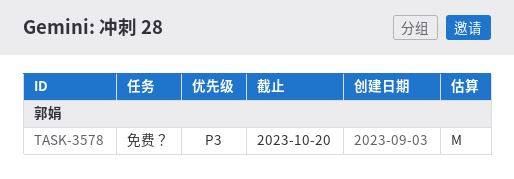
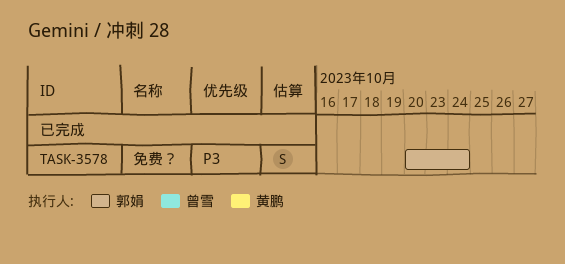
TASK-3578, estimate: M -> S
TASK-3578, due: Oct 20 -> Oct 24

